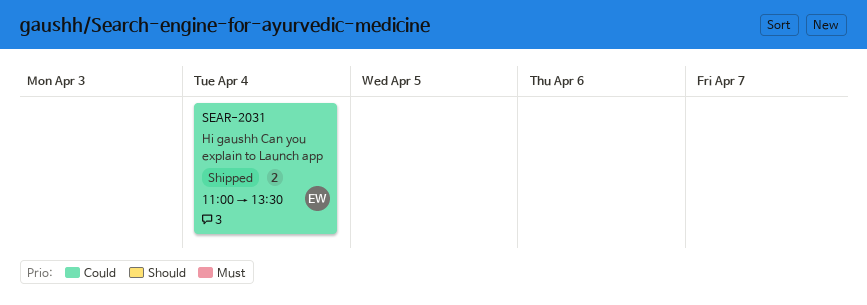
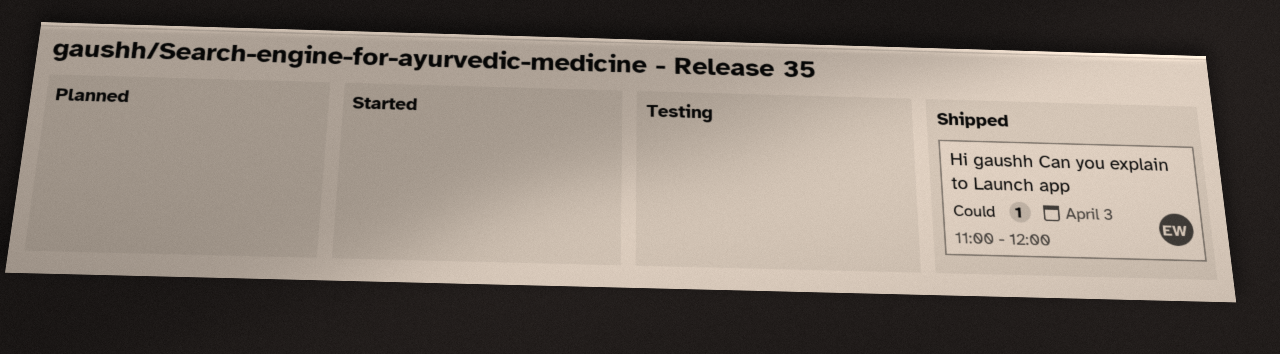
Hi gaushh Can you explain to Launch app, estimate: 2 -> 1
Hi gaushh Can you explain to Launch app, day: Apr 4 -> Apr 3
Hi gaushh Can you explain to Launch app, ends: 13:30 -> 12:00

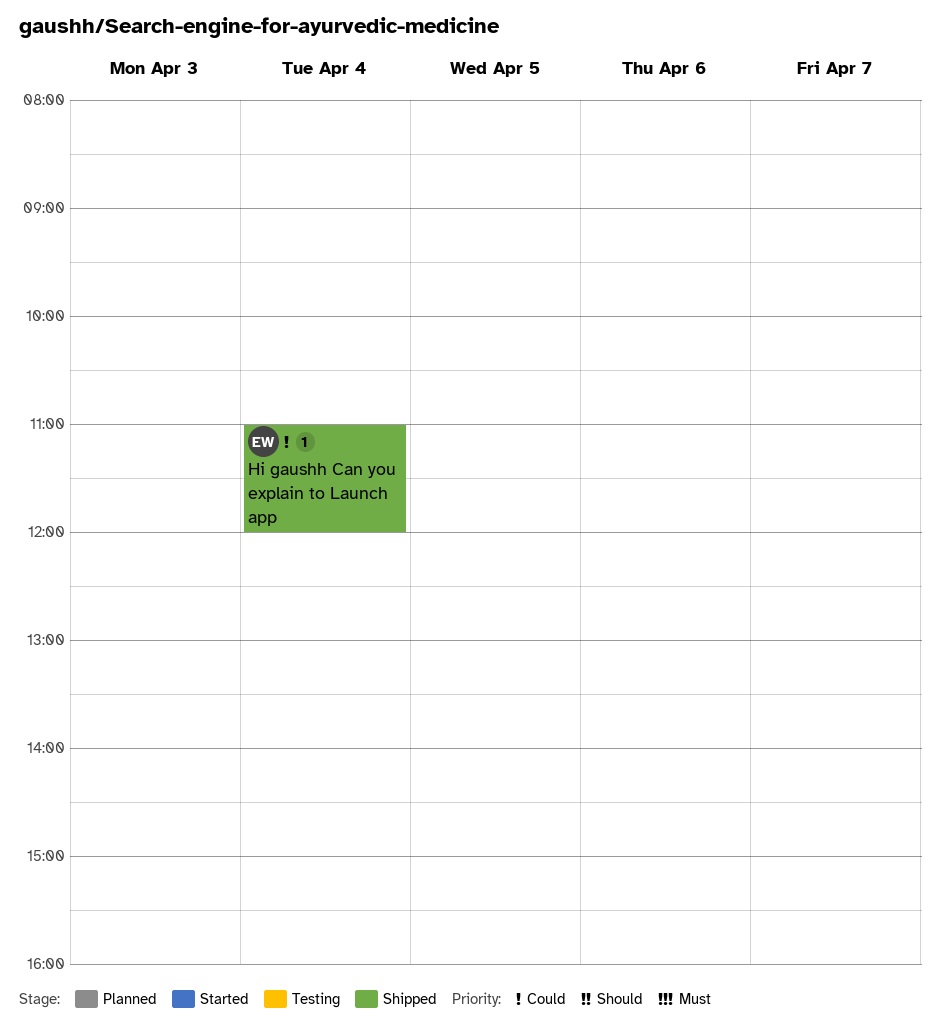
Hi gaushh Can you explain to Launch app, day: Apr 3 -> Apr 4

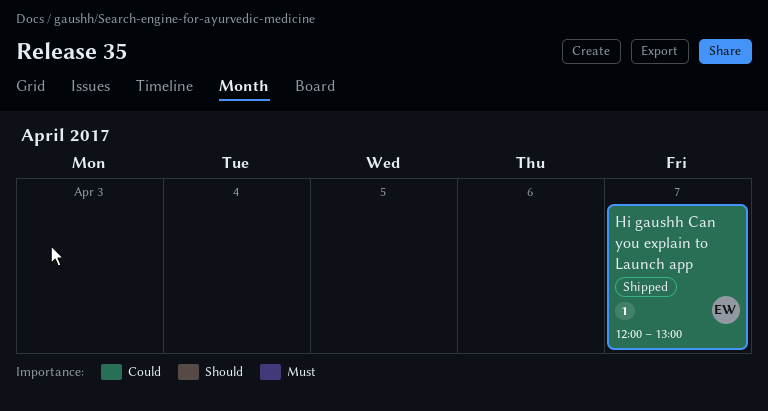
Hi gaushh Can you explain to Launch app, day: Apr 4 -> Apr 7
Hi gaushh Can you explain to Launch app, begins: 11:00 -> 12:00
Hi gaushh Can you explain to Launch app, ends: 12:00 -> 13:00

